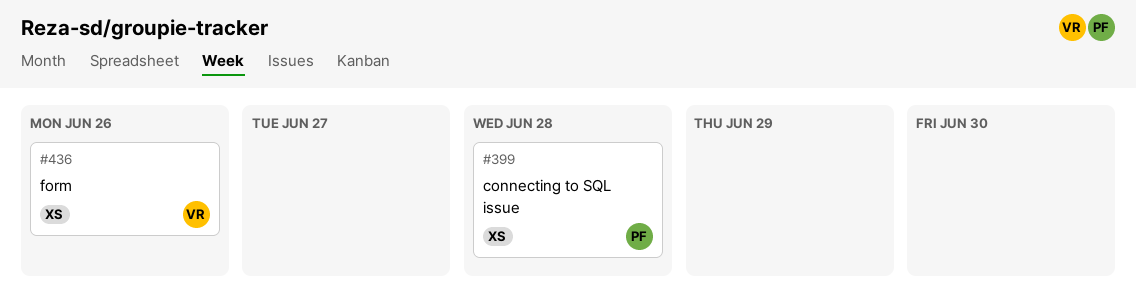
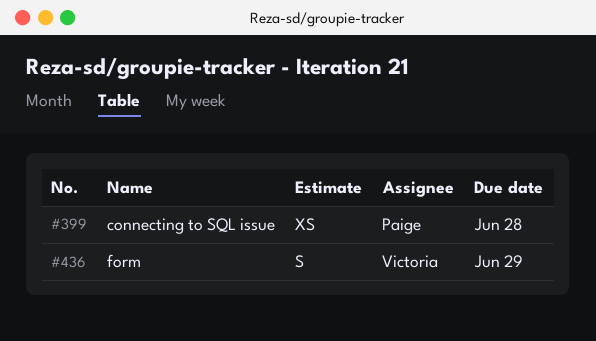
#436, estimate: XS -> S
#436, due: Jun 26 -> Jun 29

